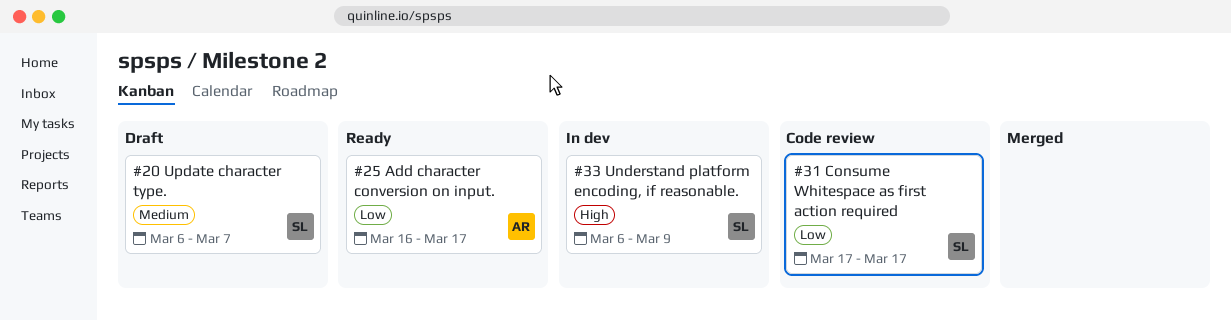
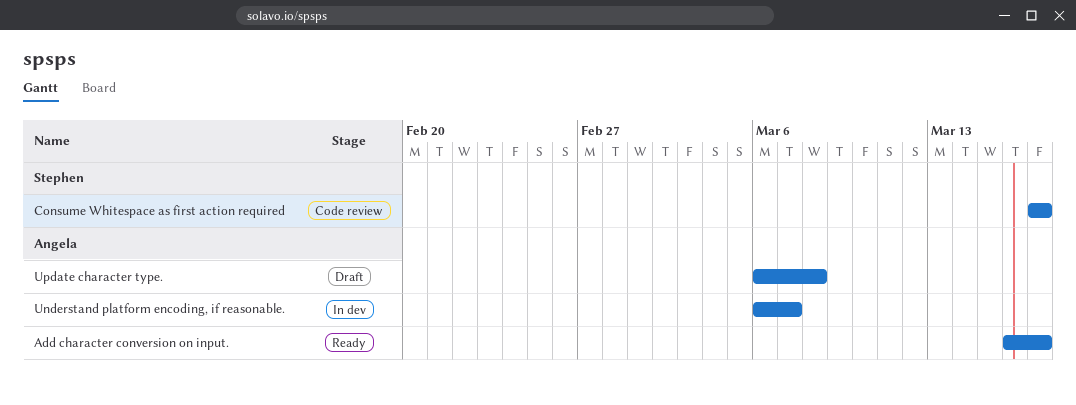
Understand platform encoding, if reasonable., owner: Stephen -> Angela
Understand platform encoding, if reasonable., due: Mar 9 -> Mar 7
Update character type., owner: Stephen -> Angela
Update character type., due: Mar 7 -> Mar 8

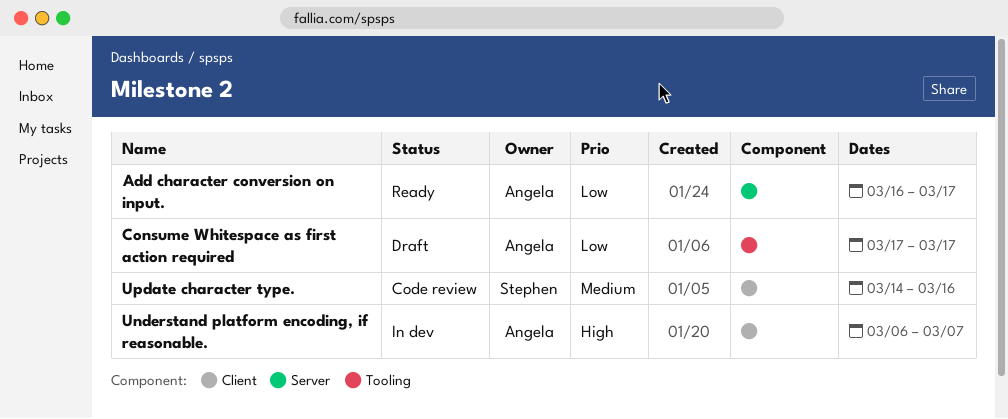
Consume Whitespace as first action required, status: Code review -> Draft
Consume Whitespace as first action required, owner: Stephen -> Angela
Update character type., status: Draft -> Code review
Update character type., owner: Angela -> Stephen
Update character type., start: Mar 6 -> Mar 14
Update character type., due: Mar 8 -> Mar 16

